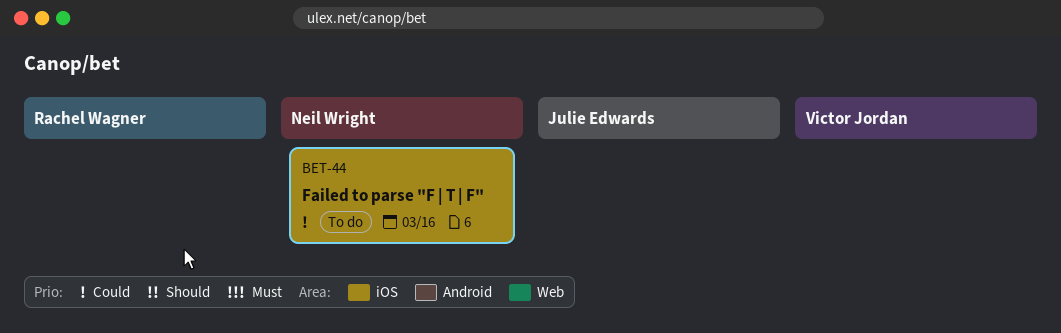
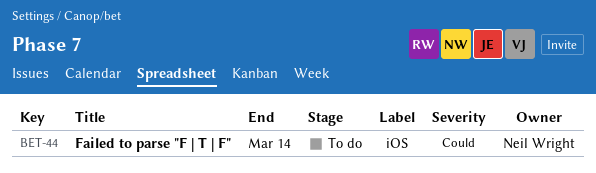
BET-44, due: Mar 16 -> Mar 14

